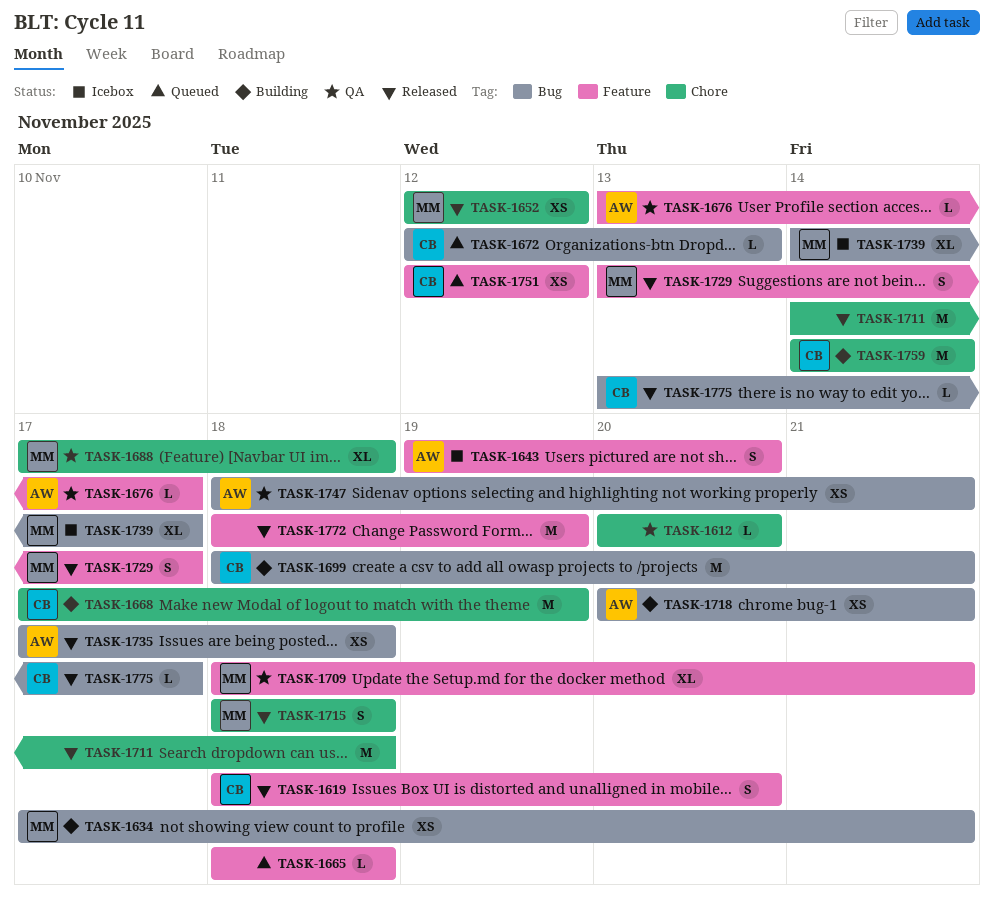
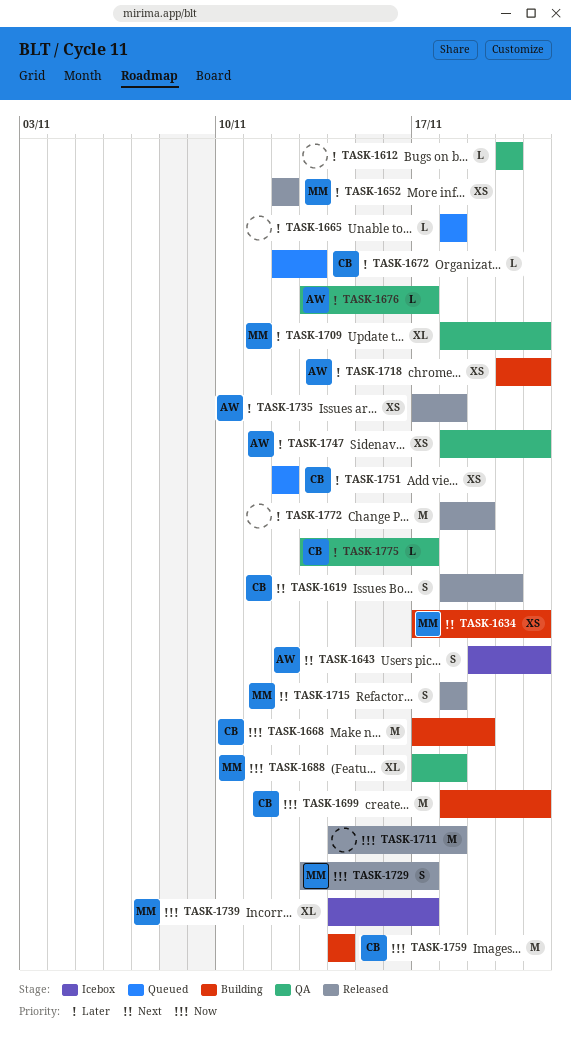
TASK-1643, due: Nov 20 -> Nov 21
TASK-1775, status: Released -> QA

